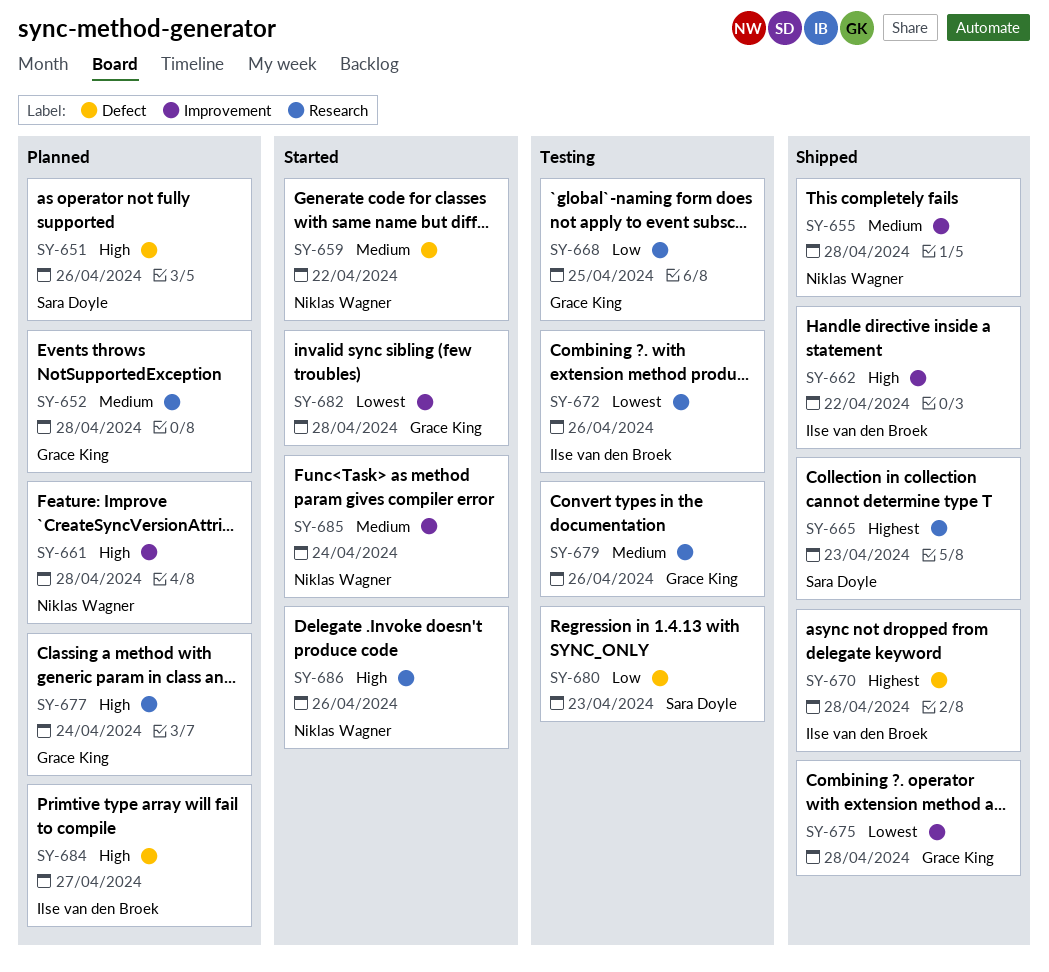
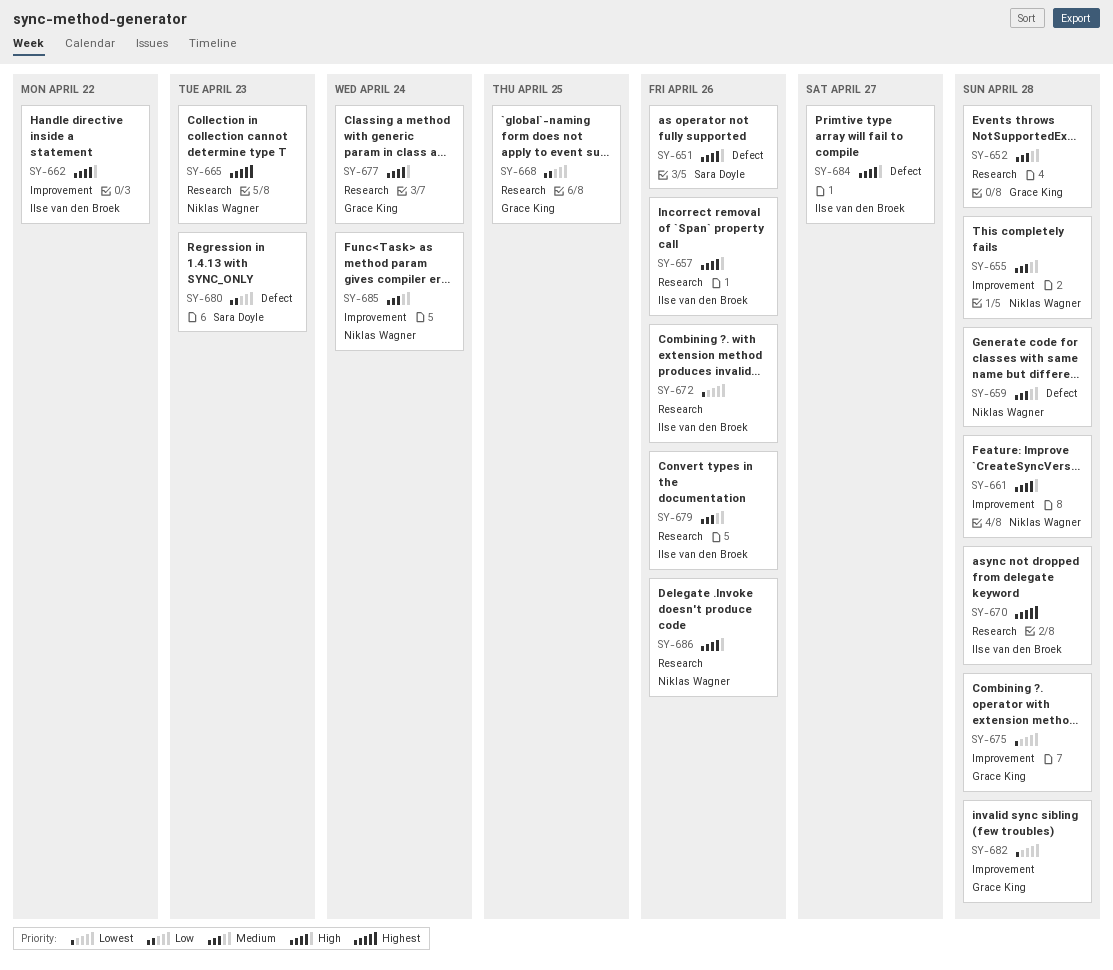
SY-657: none -> present
SY-659, due: Apr 22 -> Apr 28
SY-665, owner: Sara Doyle -> Niklas Wagner
SY-670, label: Defect -> Research
SY-679, owner: Grace King -> Ilse van den Broek

